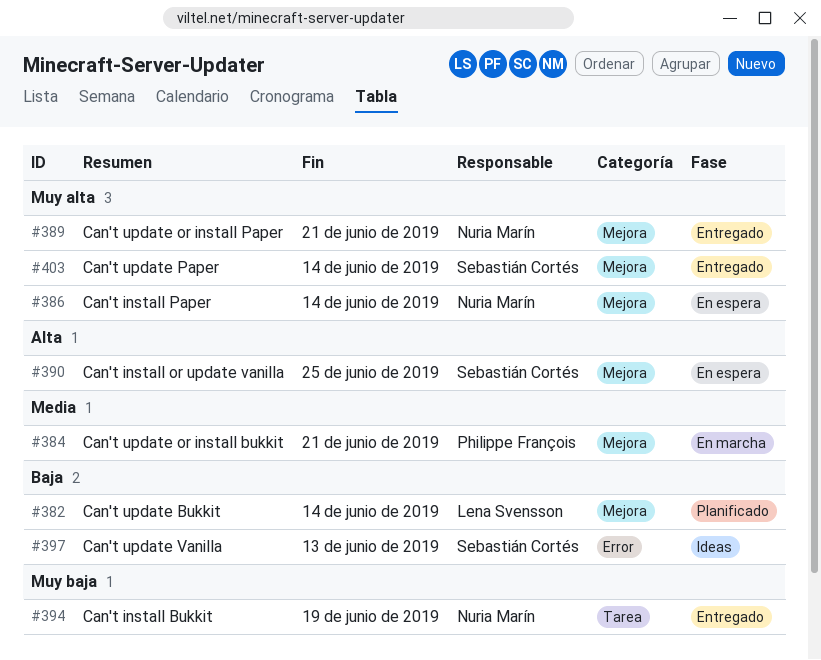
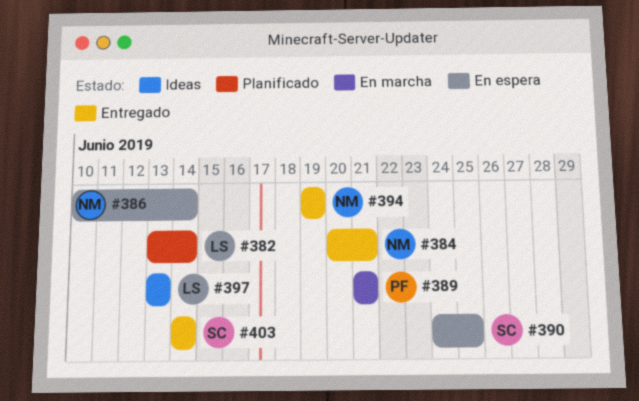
#384, status: En marcha -> Entregado
#384, owner: Philippe François -> Nuria Marín
#389, status: Entregado -> En marcha
#389, owner: Nuria Marín -> Philippe François
#397, owner: Sebastián Cortés -> Lena Svensson

